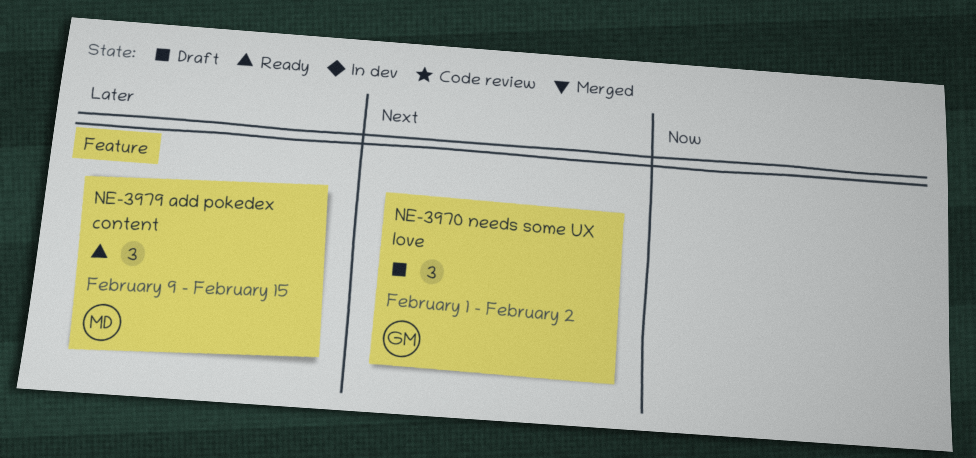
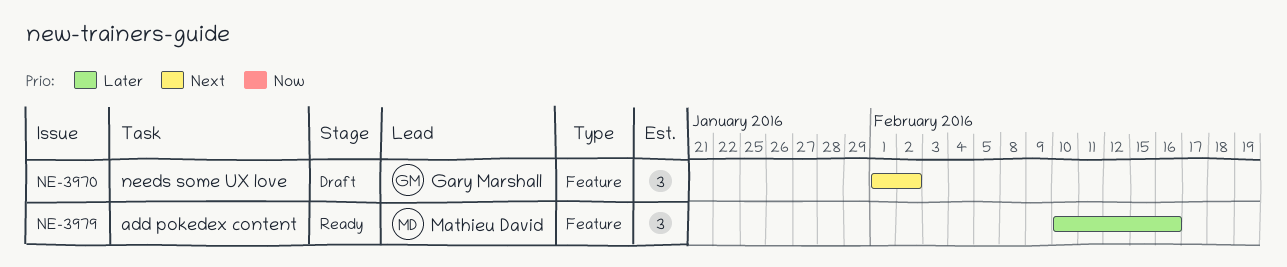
NE-3979, start: Feb 9 -> Feb 10
NE-3979, due: Feb 15 -> Feb 16

